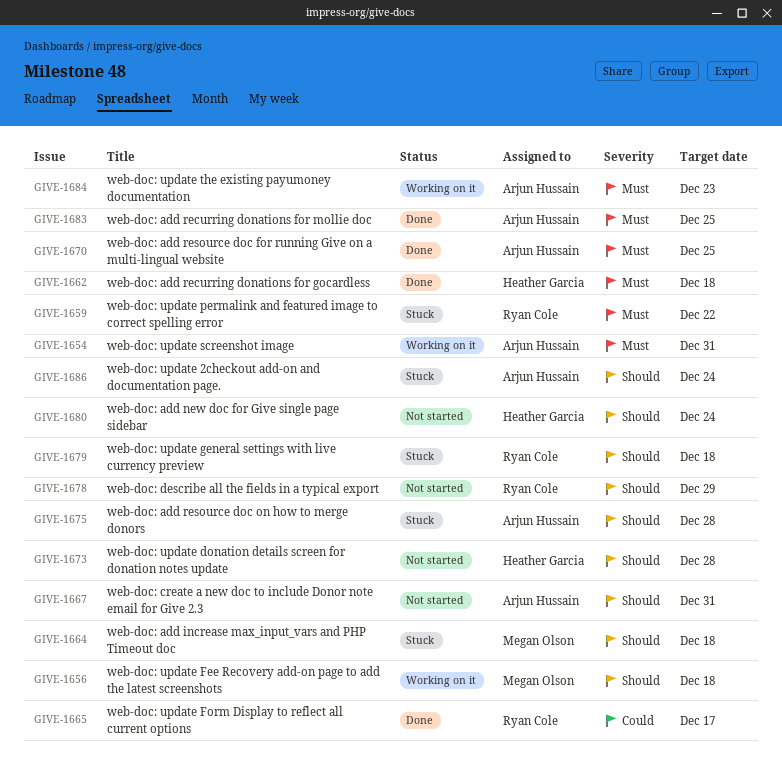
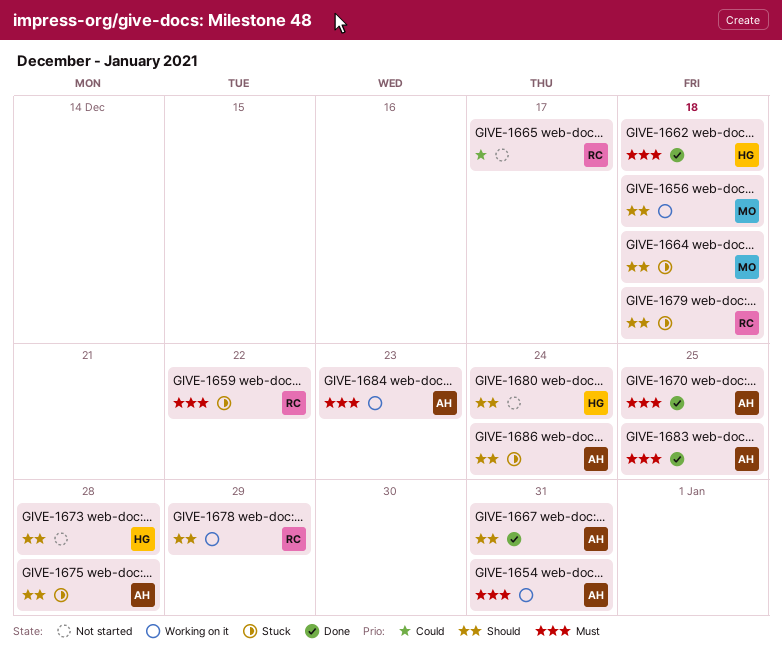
GIVE-1665, status: Done -> Not started
GIVE-1667, status: Not started -> Done
GIVE-1678, status: Not started -> Working on it

